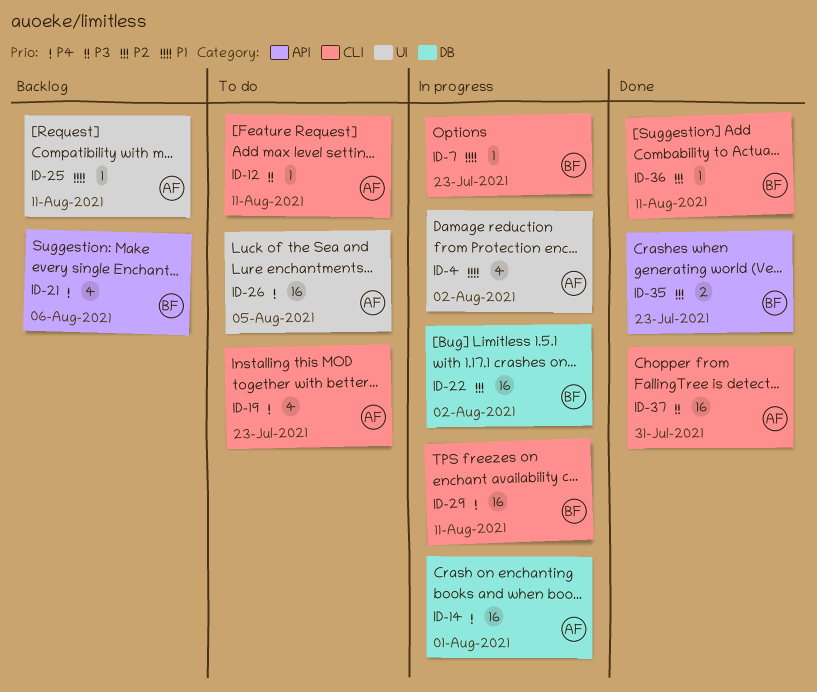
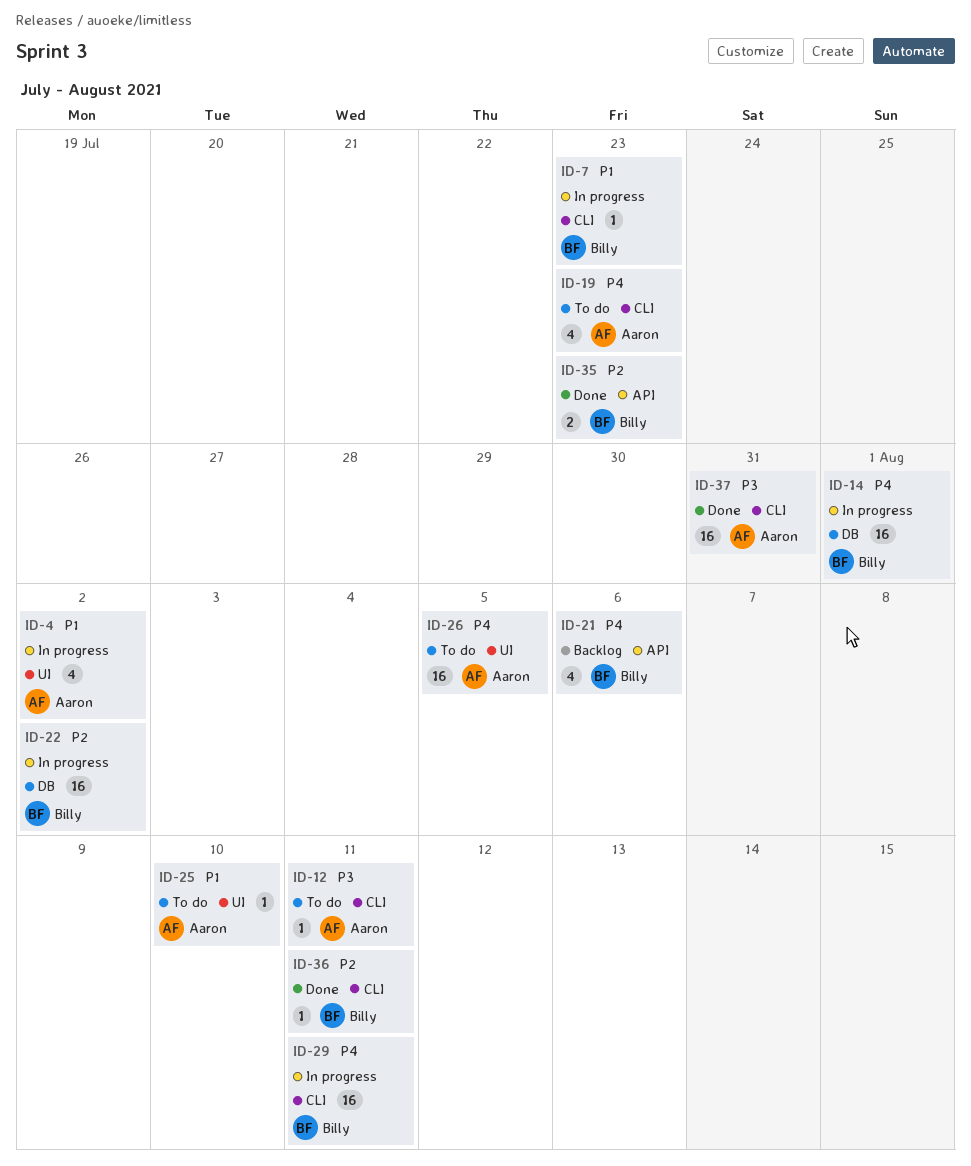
ID-14, owner: Aaron -> Billy
ID-25, status: Backlog -> To do
ID-25, due: Aug 11 -> Aug 10

